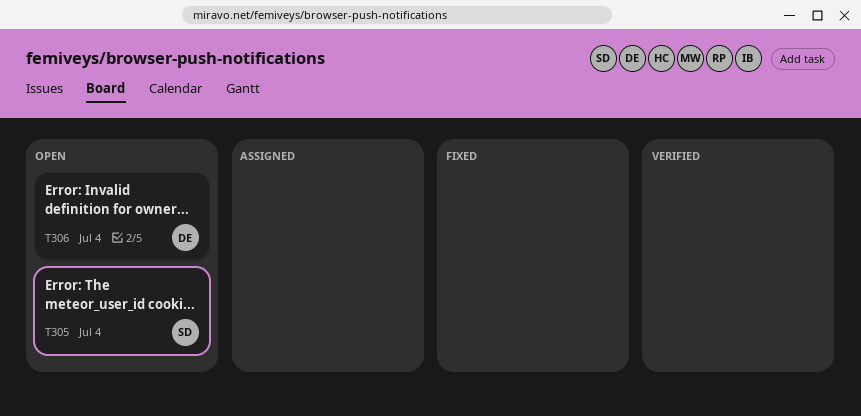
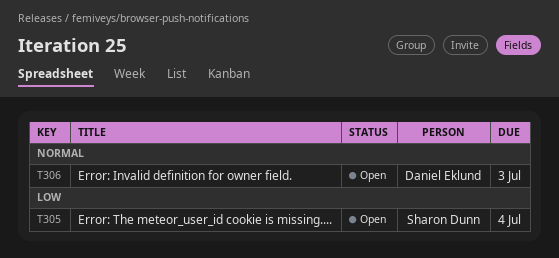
T306, due: Jul 4 -> Jul 3

